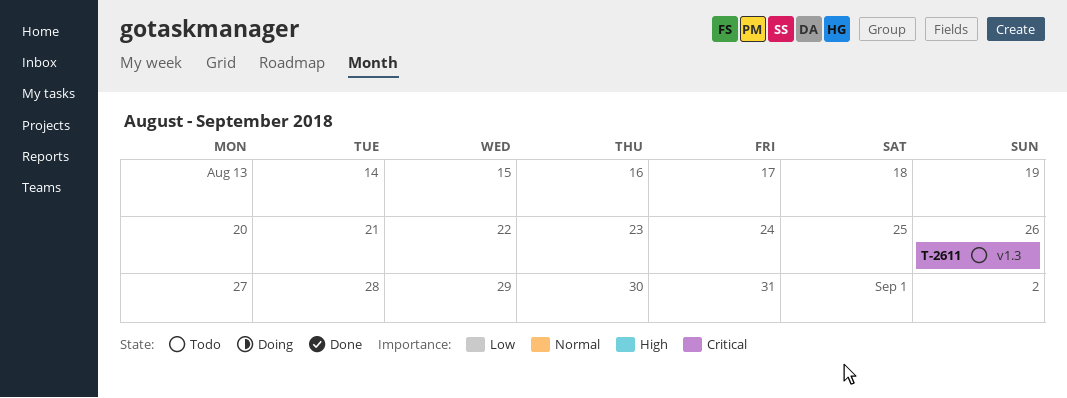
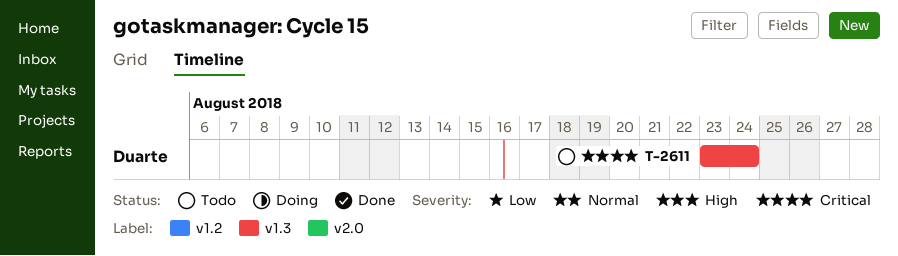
T-2611, due: Aug 26 -> Aug 24

